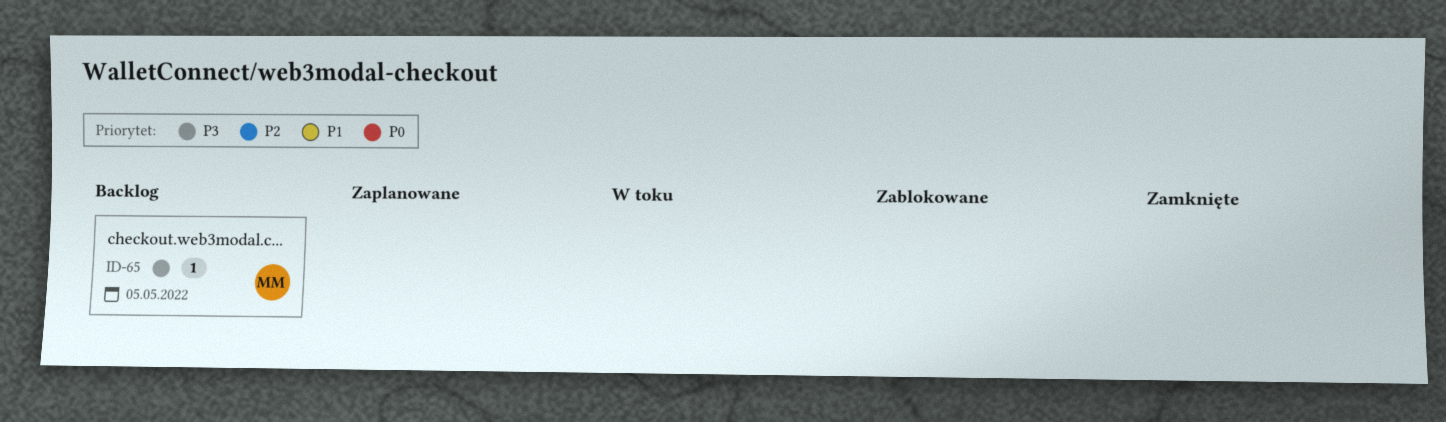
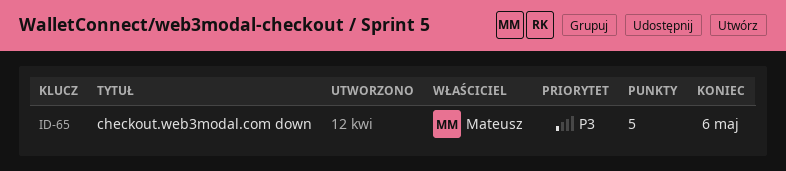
ID-65, estimate: 1 -> 5
ID-65, due: May 5 -> May 6

